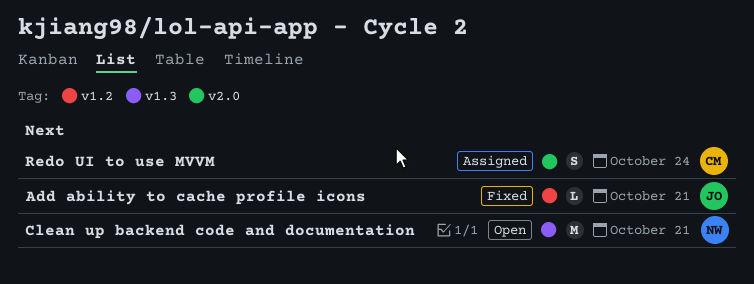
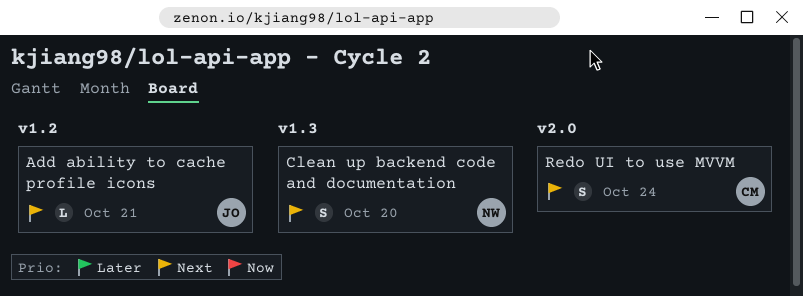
Clean up backend code and documentation, estimate: M -> S
Clean up backend code and documentation, due: Oct 21 -> Oct 20

